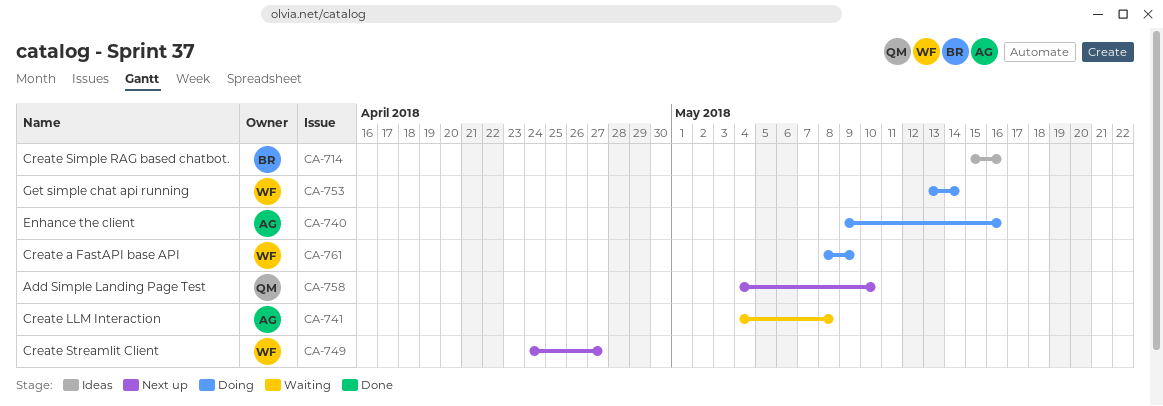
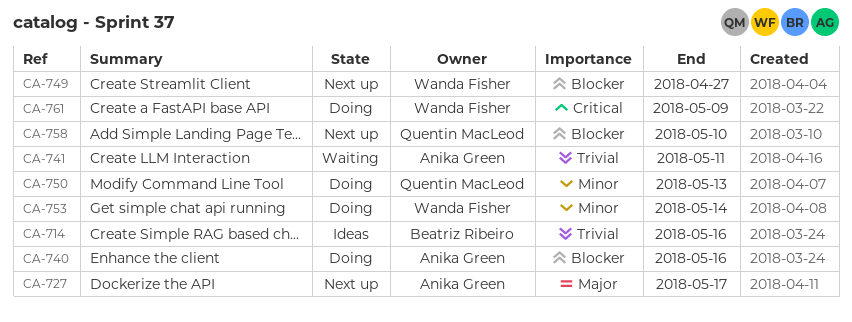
CA-727: none -> present
CA-741, due: May 8 -> May 11
CA-750: none -> present

